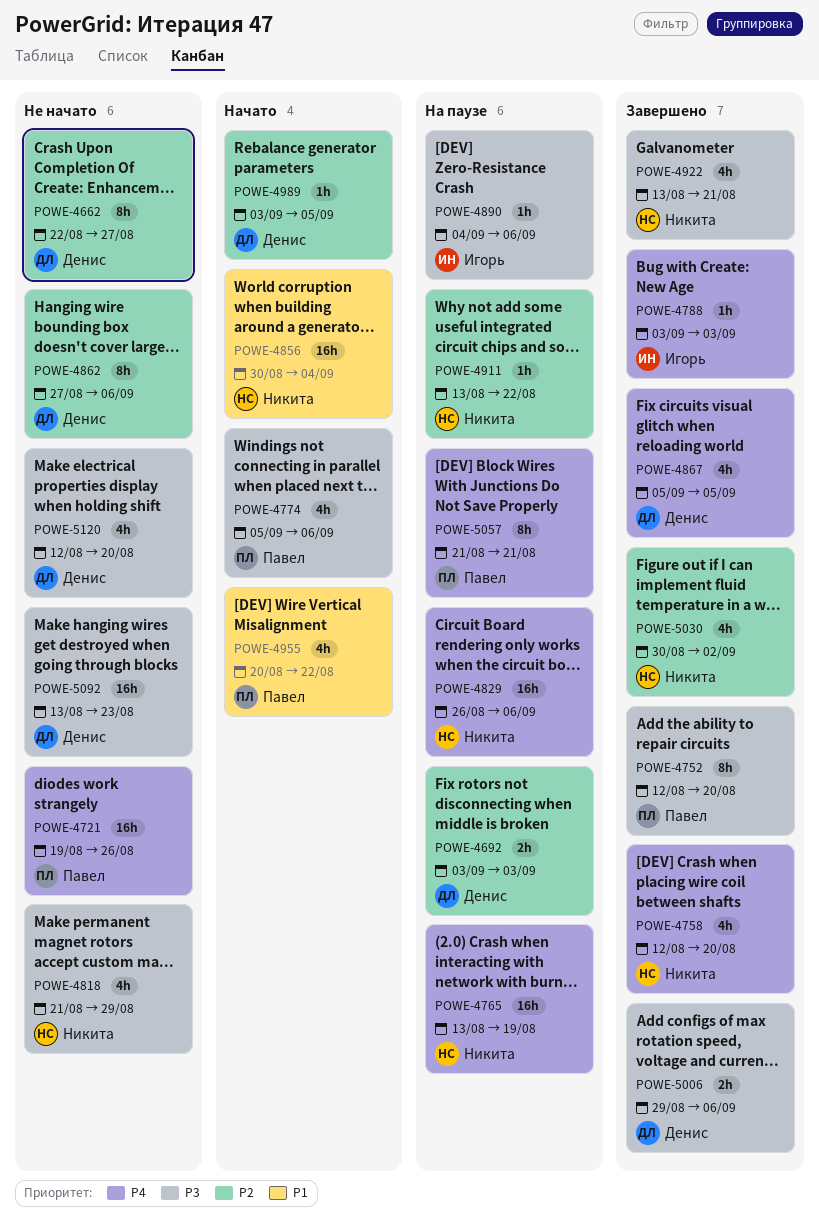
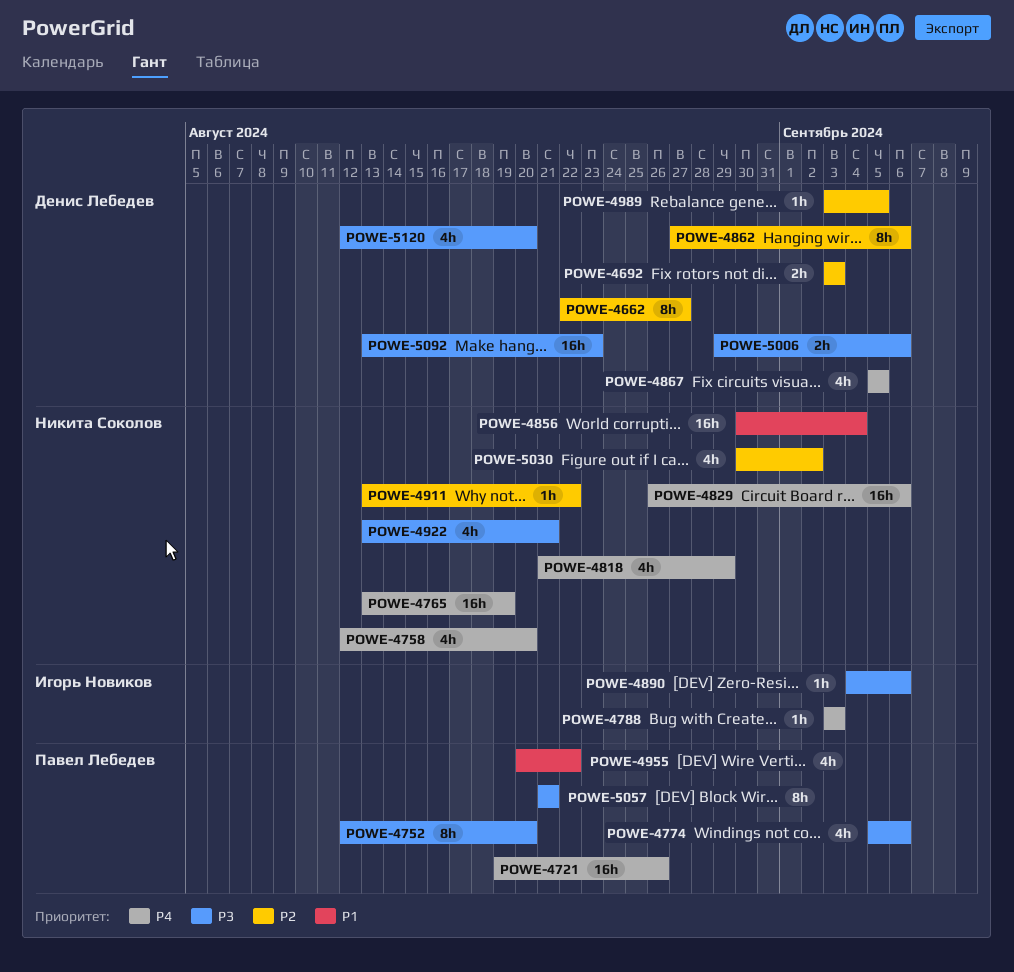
POWE-4818, priority: P3 -> P4
POWE-5057, priority: P4 -> P3

